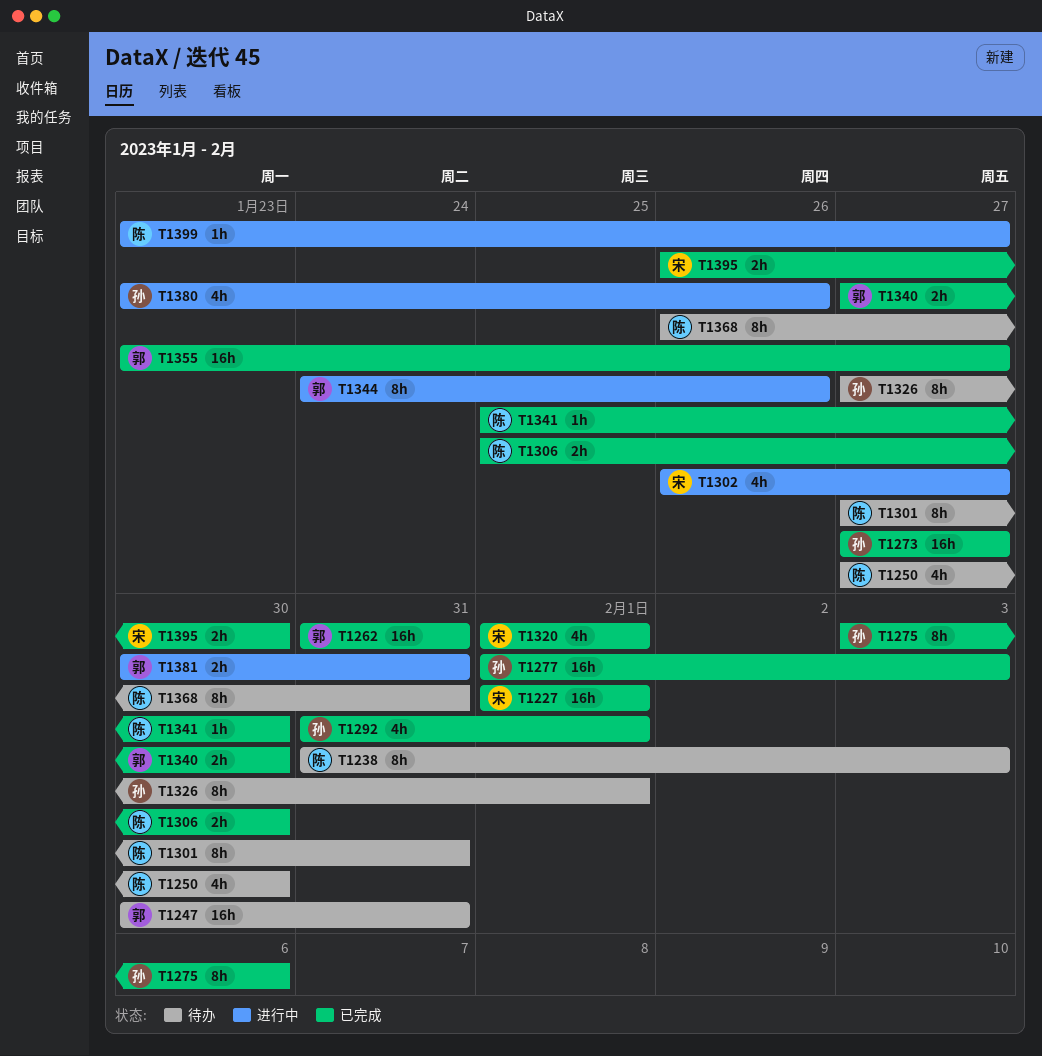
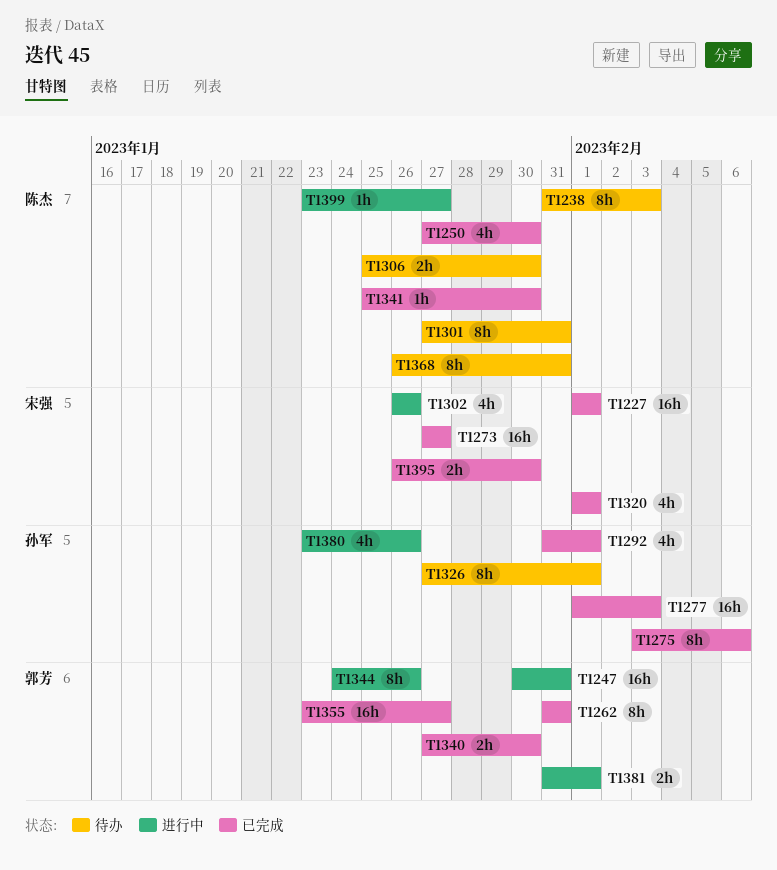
T1247, status: 待办 -> 进行中
T1250, status: 待办 -> 已完成
T1262, estimate: 16h -> 8h
T1273, owner: 孙军 -> 宋强
T1302, due: Jan 27 -> Jan 26
T1306, status: 已完成 -> 待办
T1381, start: Jan 30 -> Jan 31
T1381, due: Jan 31 -> Feb 1

